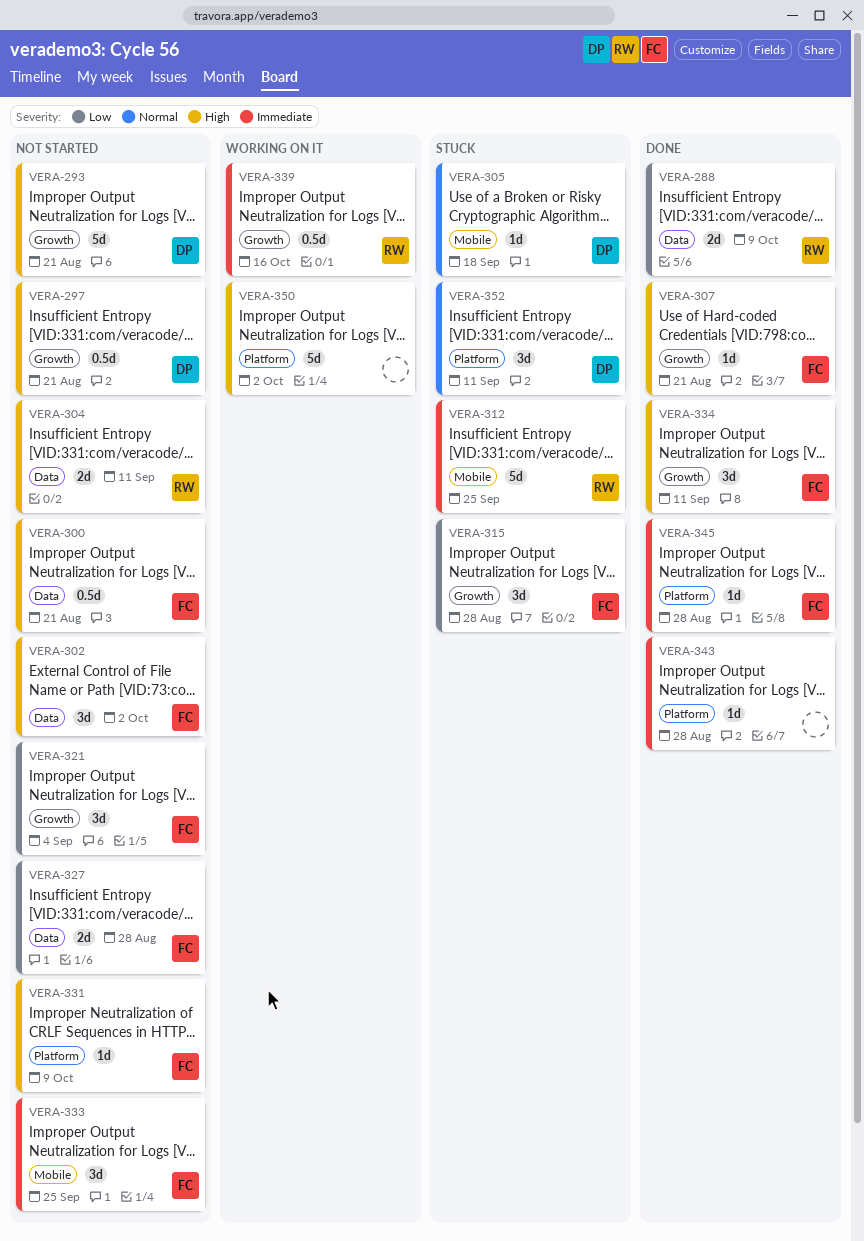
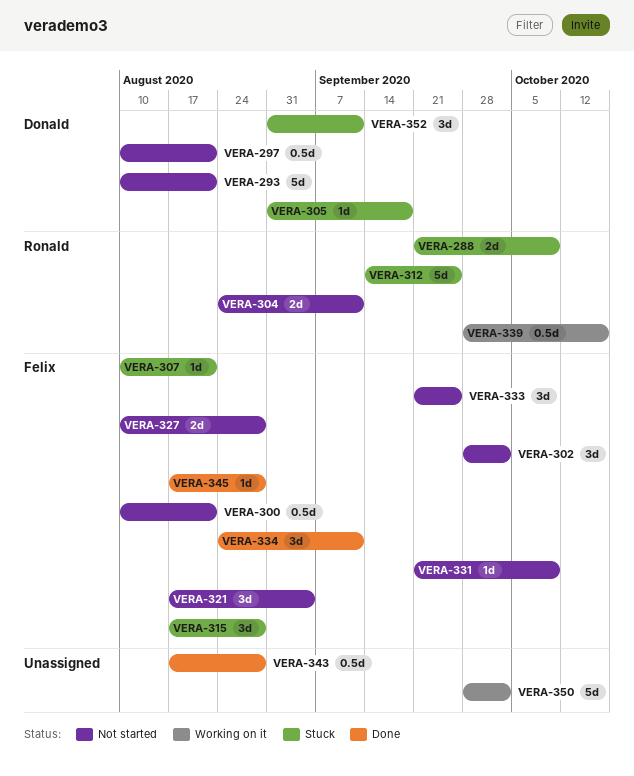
VERA-288, status: Done -> Stuck
VERA-307, status: Done -> Stuck
VERA-343, estimate: 1d -> 0.5d

